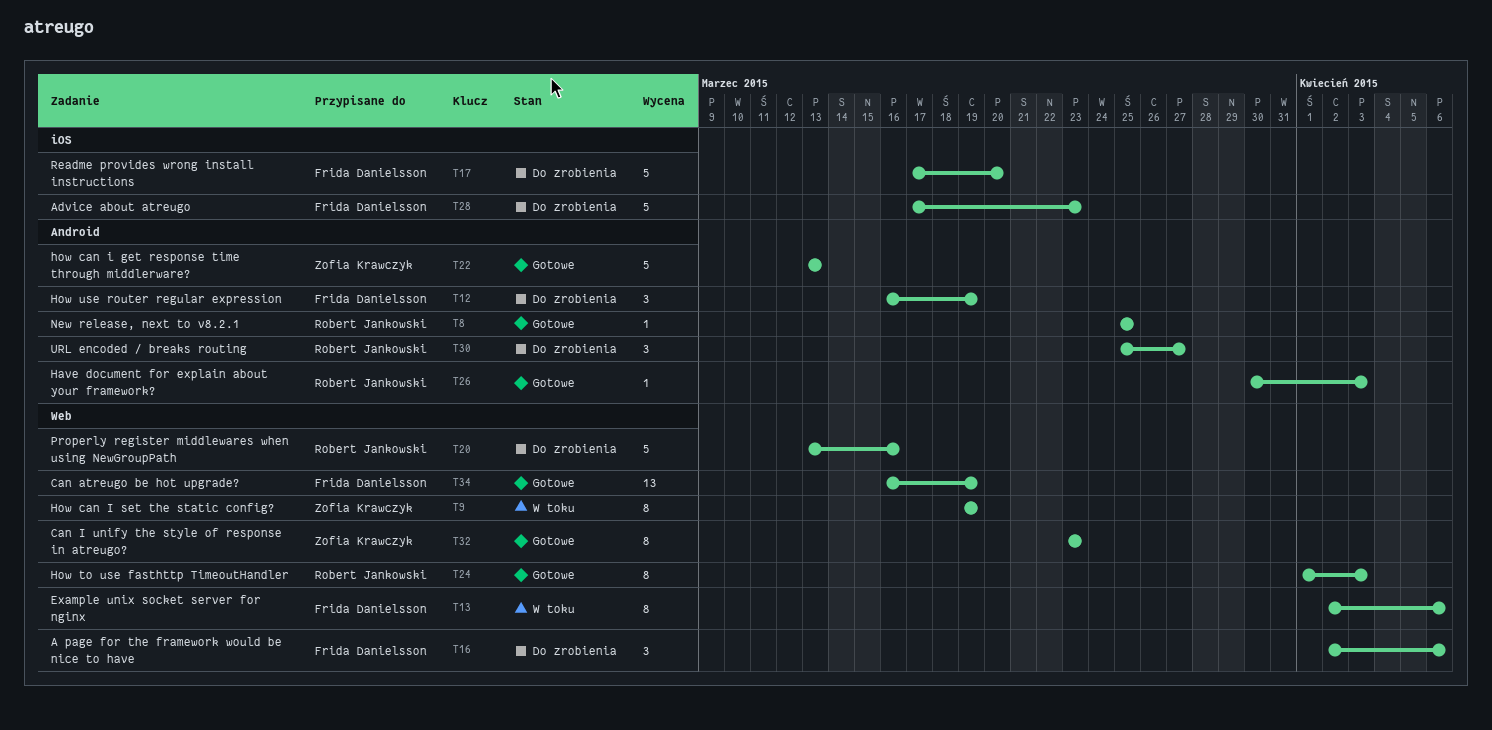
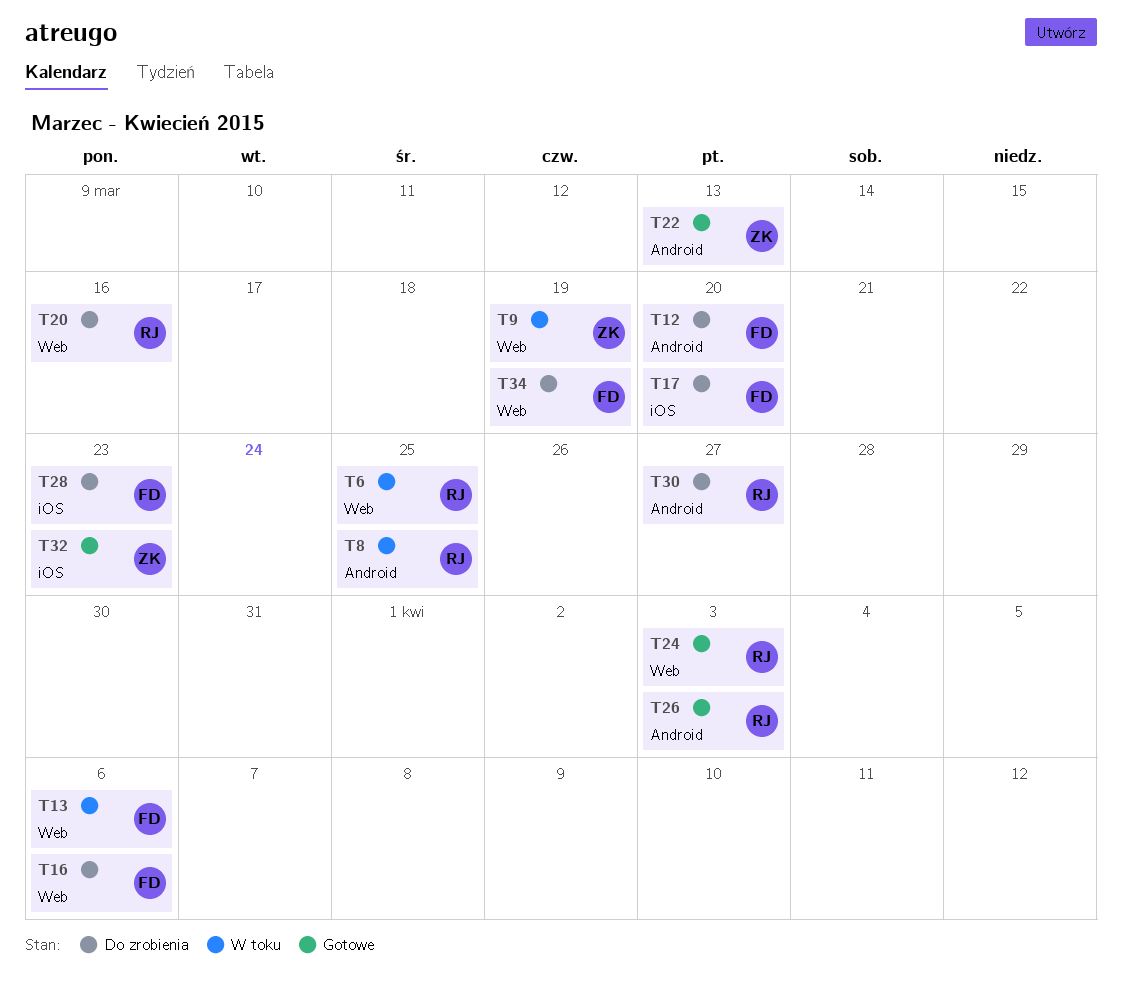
T6: none -> present
T8, status: Gotowe -> W toku
T12, due: Mar 19 -> Mar 20
T32, label: Web -> iOS
T34, status: Gotowe -> Do zrobienia

